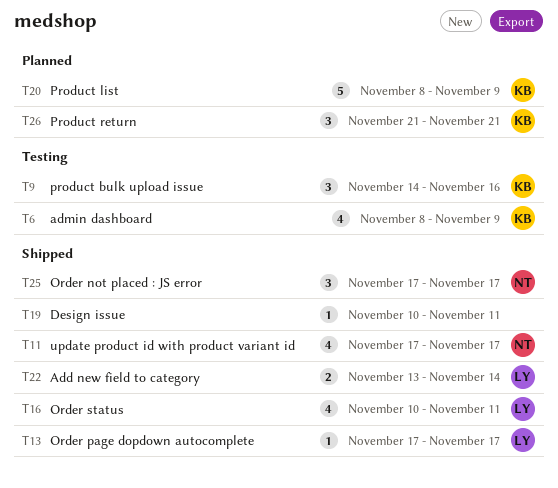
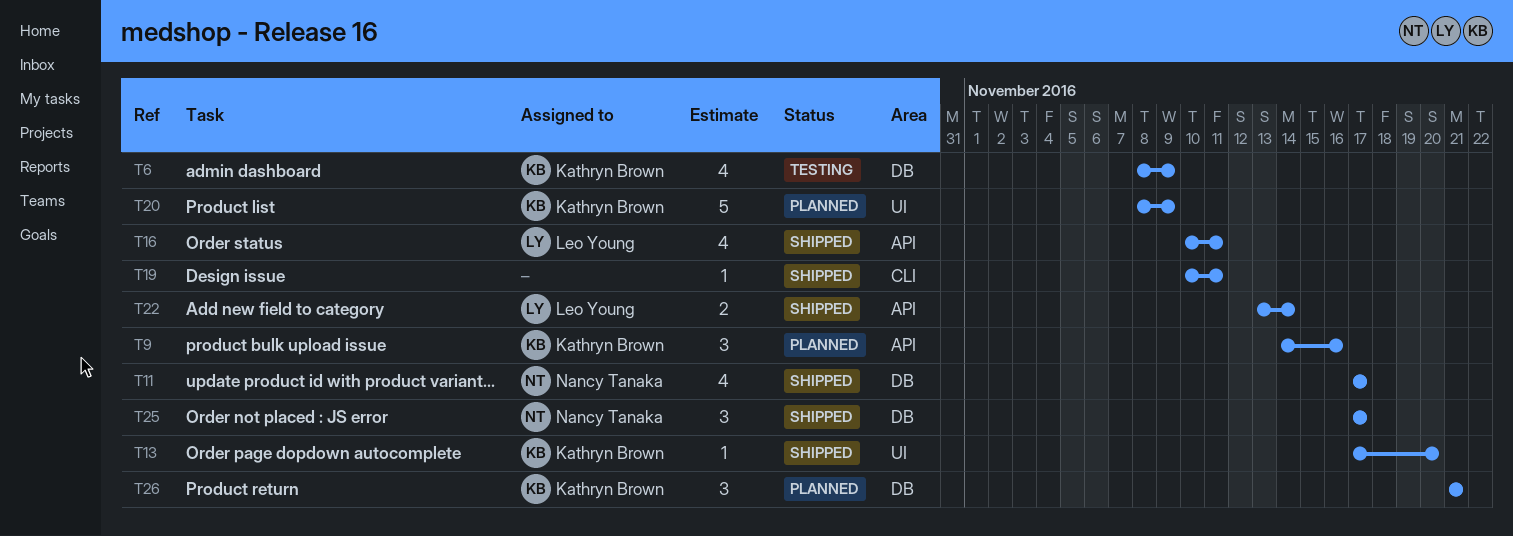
T9, status: Testing -> Planned
T13, owner: Leo Young -> Kathryn Brown
T13, due: Nov 17 -> Nov 20

